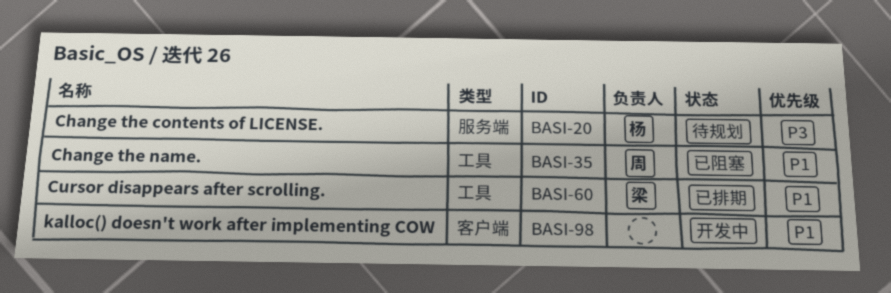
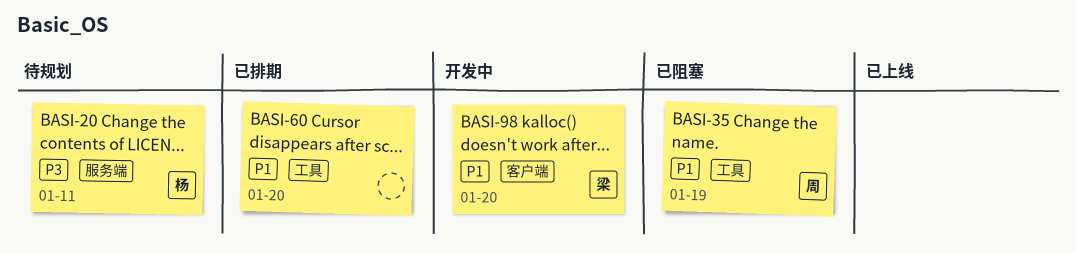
BASI-60, owner: 梁 -> none
BASI-98, owner: none -> 梁

